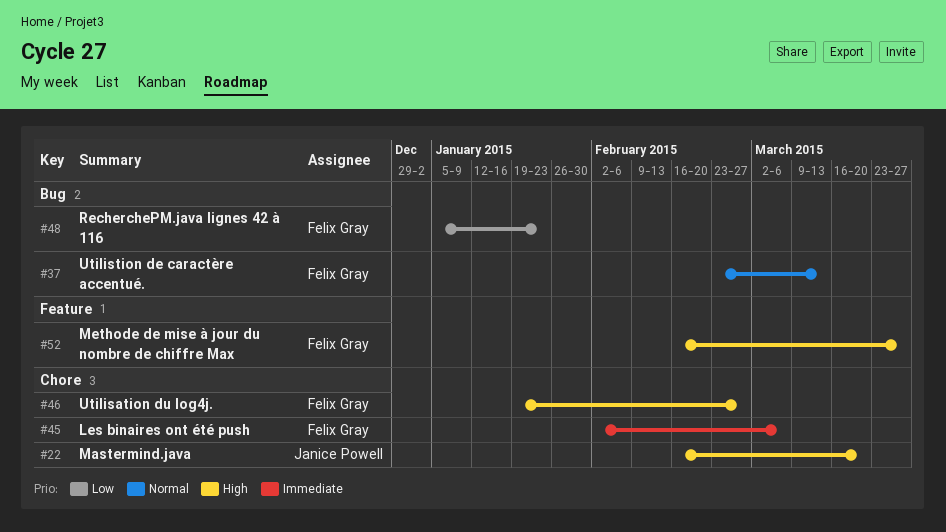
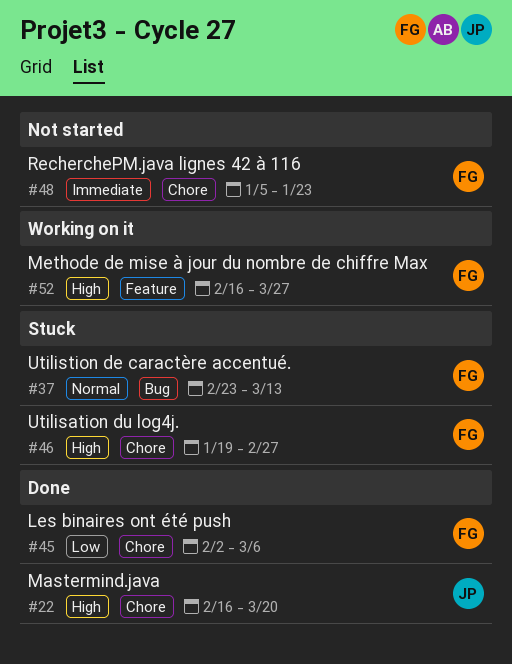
#45, priority: Immediate -> Low
#48, priority: Low -> Immediate
#48, label: Bug -> Chore

